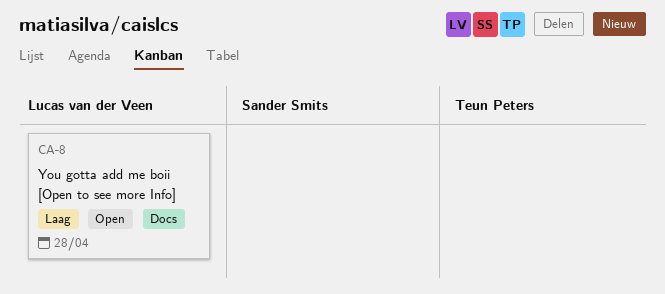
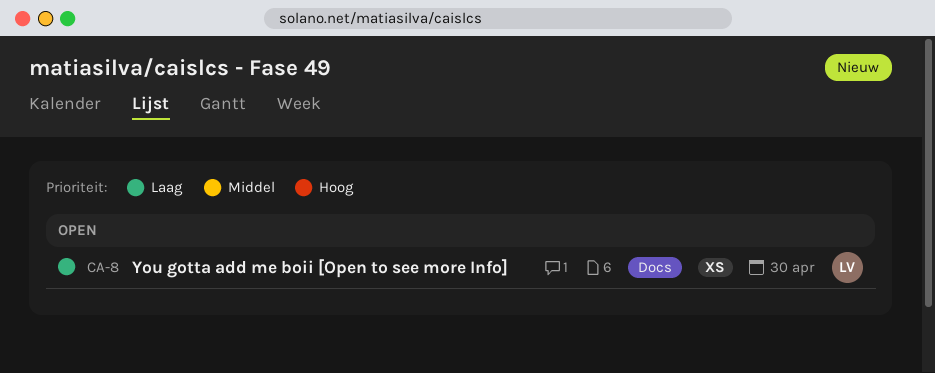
CA-8, due: Apr 28 -> Apr 30

